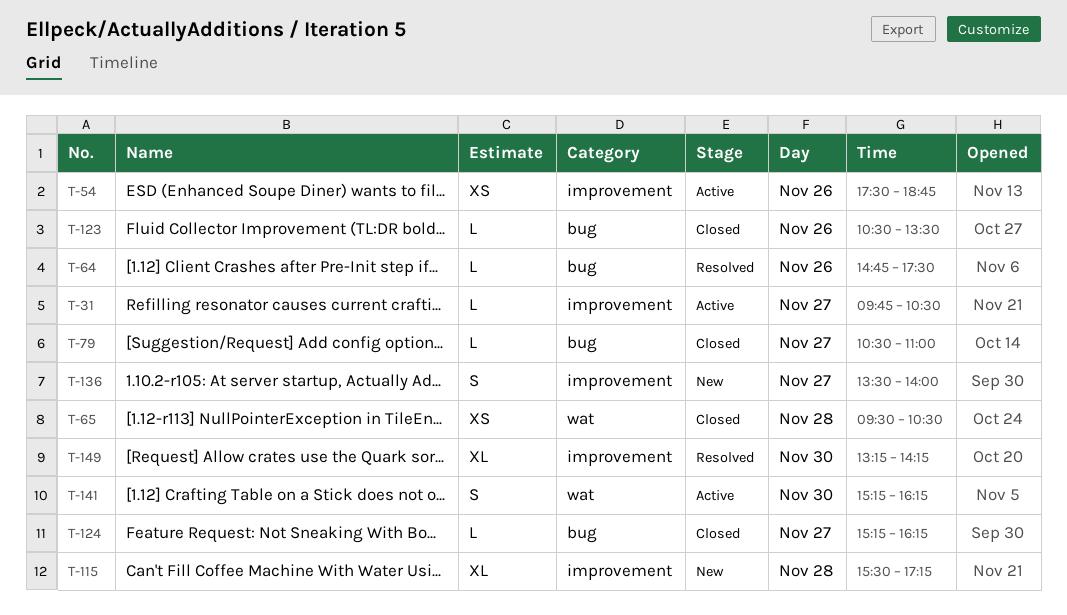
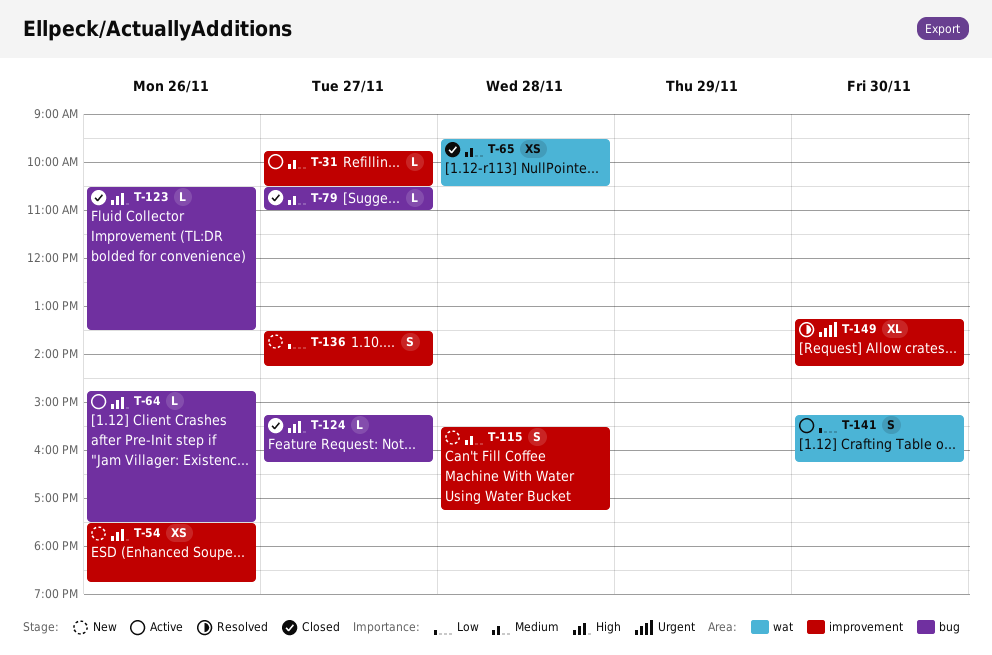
T-54, status: Active -> New
T-64, status: Resolved -> Active
T-115, estimate: XL -> S
T-136, ends: 14:00 -> 14:15

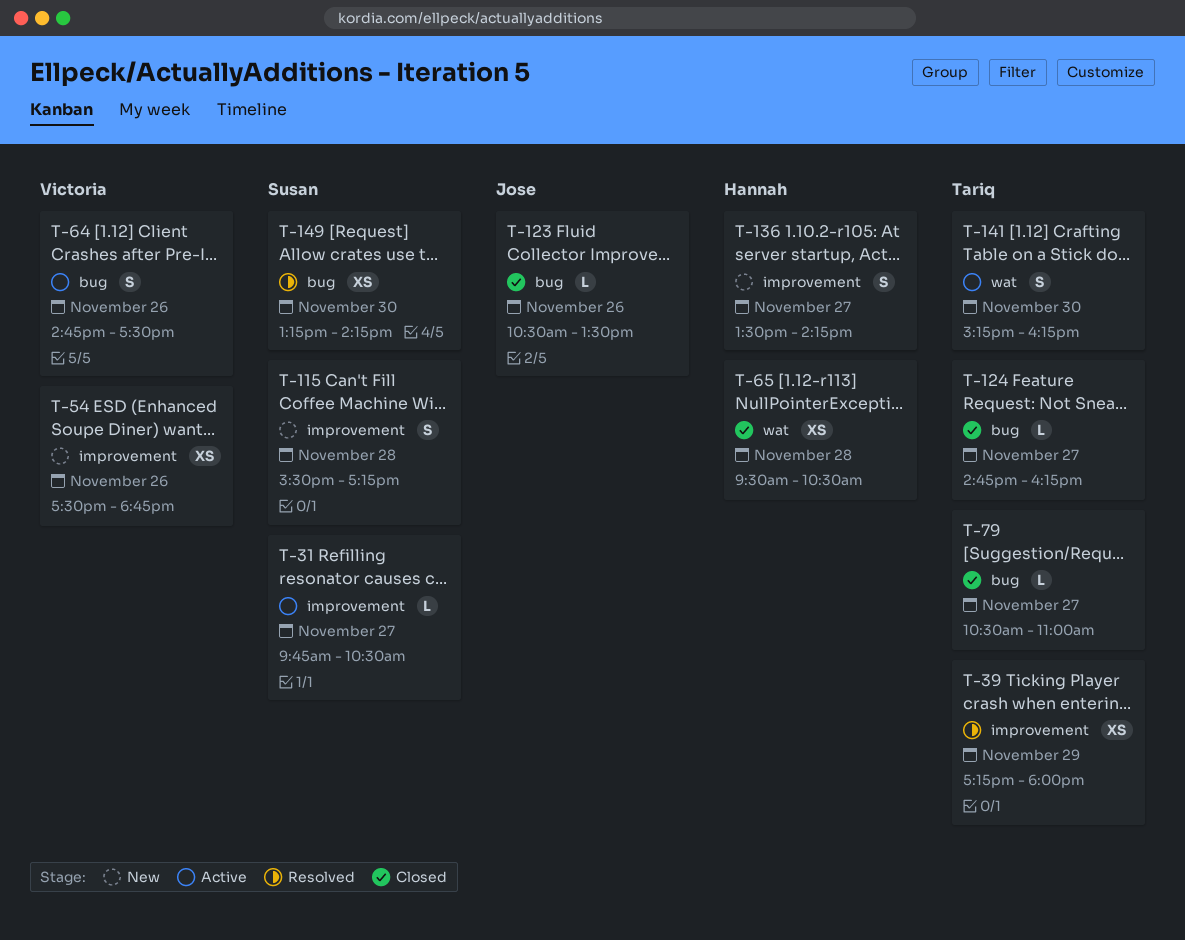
T-39: none -> present
T-64, estimate: L -> S
T-124, begins: 15:15 -> 14:45
T-149, label: improvement -> bug
T-149, estimate: XL -> XS

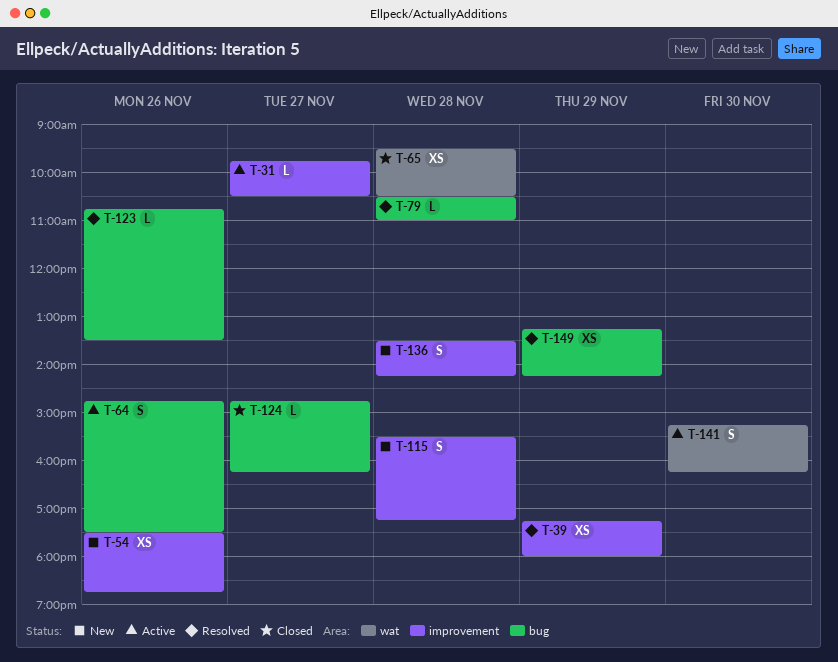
T-79, status: Closed -> Resolved
T-79, day: Nov 27 -> Nov 28
T-123, status: Closed -> Resolved
T-123, begins: 10:30 -> 10:45
T-136, day: Nov 27 -> Nov 28
T-149, day: Nov 30 -> Nov 29

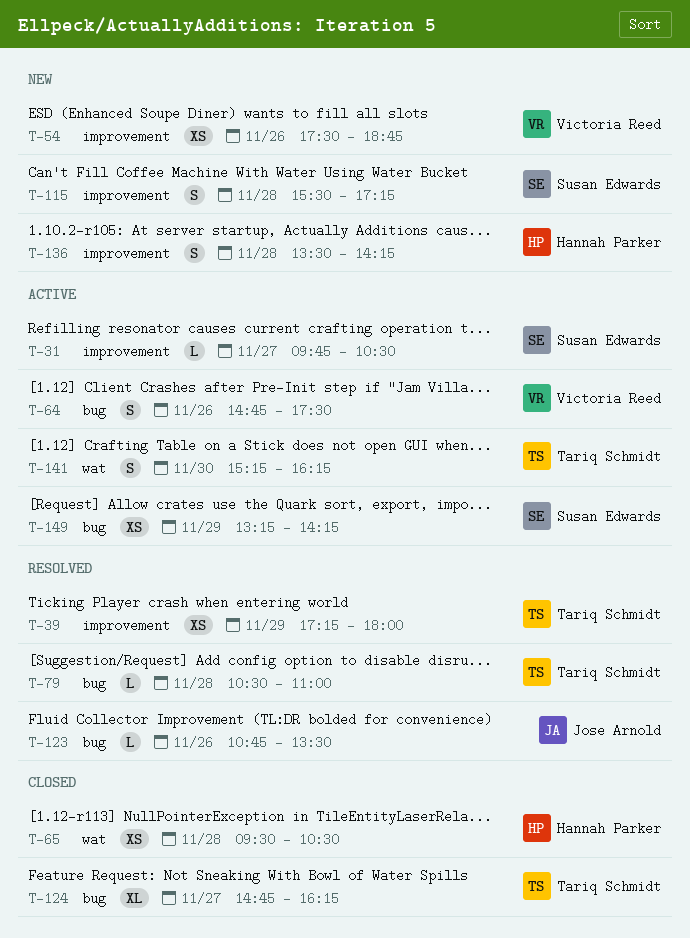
T-124, estimate: L -> XL
T-149, status: Resolved -> Active

